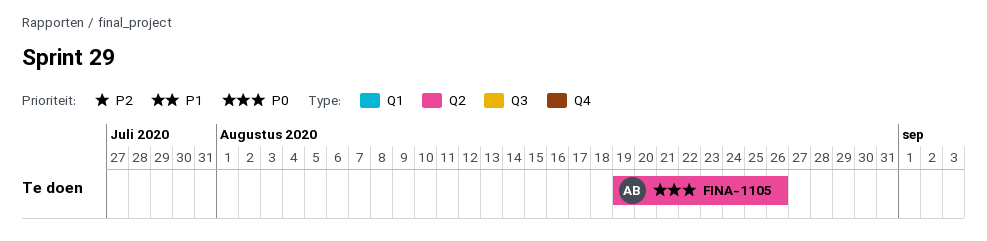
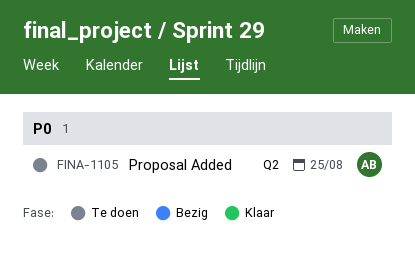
FINA-1105, due: Aug 26 -> Aug 25

